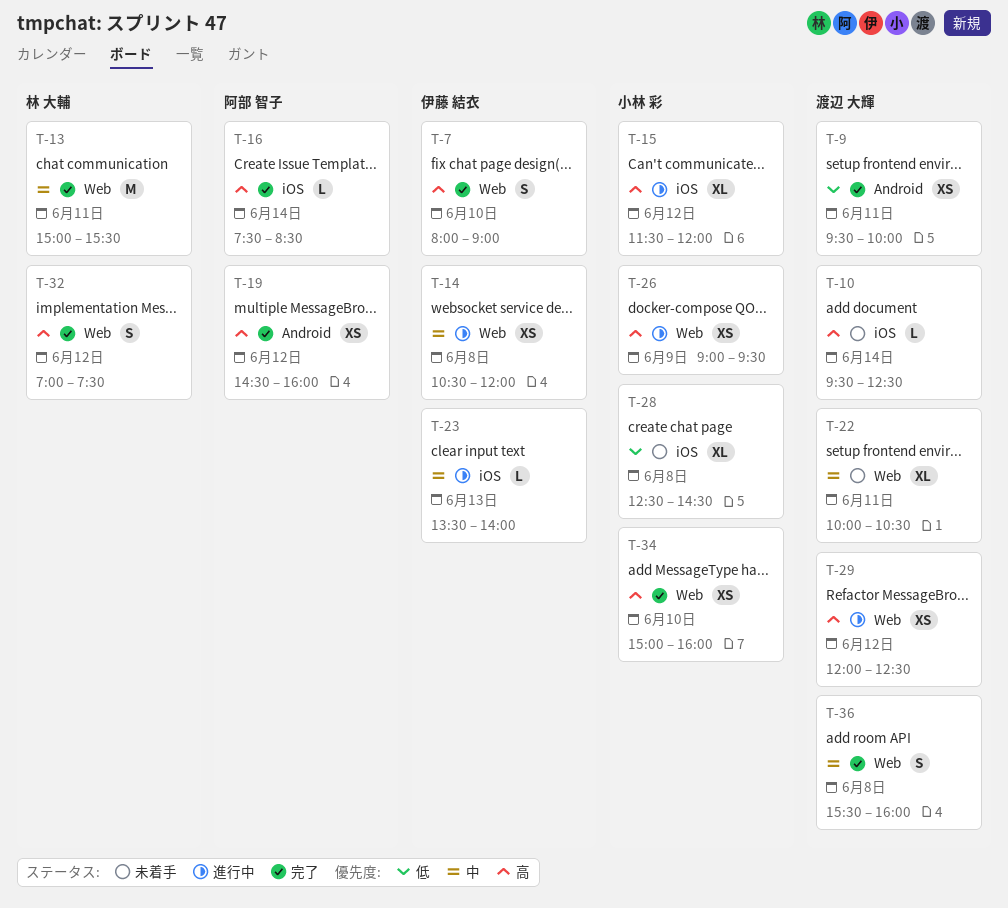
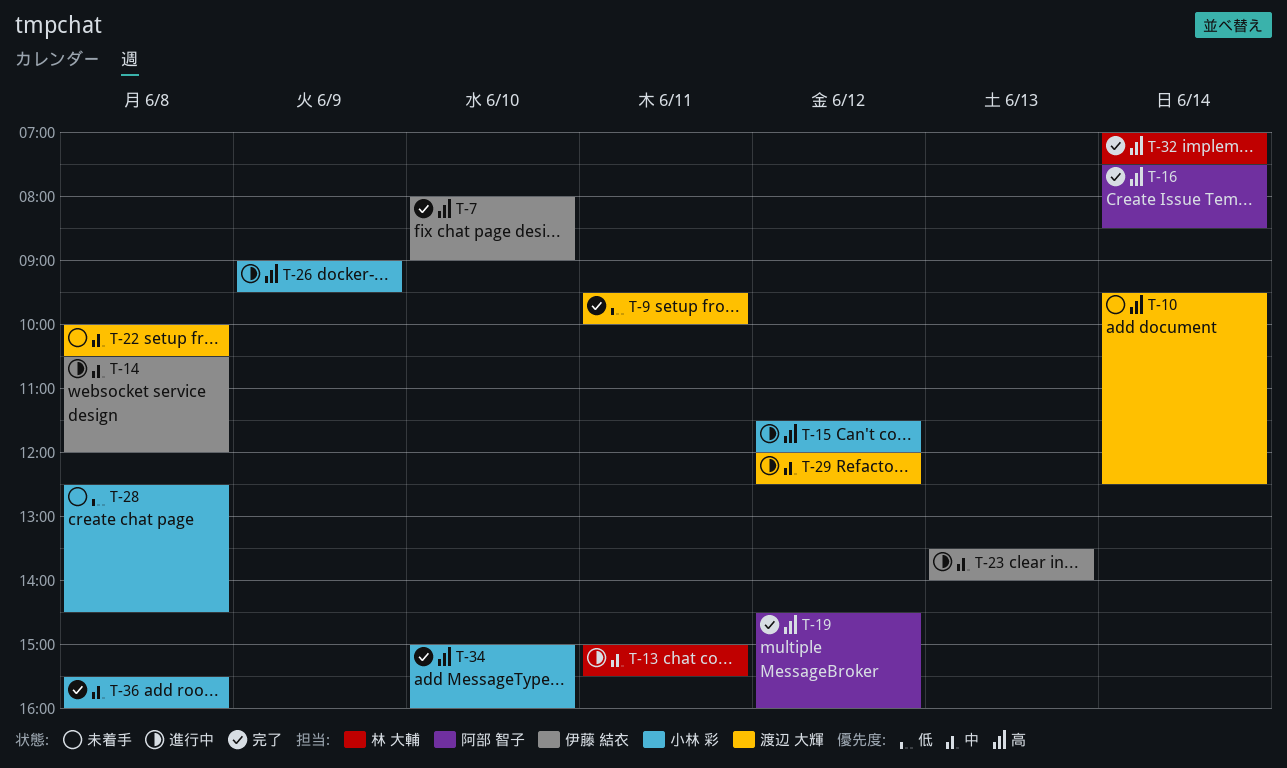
T-13, status: 完了 -> 進行中
T-22, day: Jun 11 -> Jun 8
T-29, priority: 高 -> 中
T-32, day: Jun 12 -> Jun 14
T-36, owner: 渡辺 大輝 -> 小林 彩

